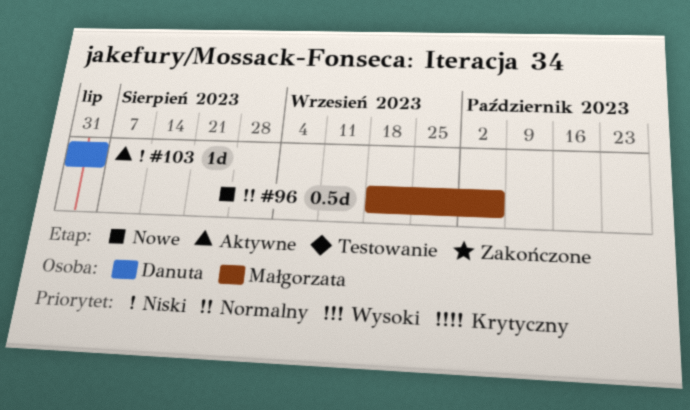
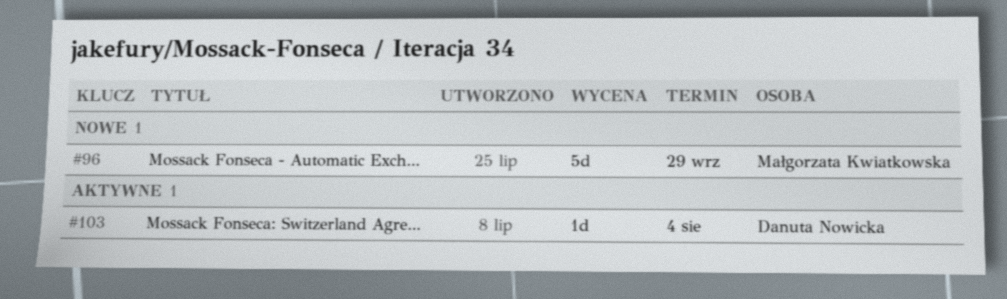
#96, estimate: 0.5d -> 5d
#96, due: Oct 6 -> Sep 29

